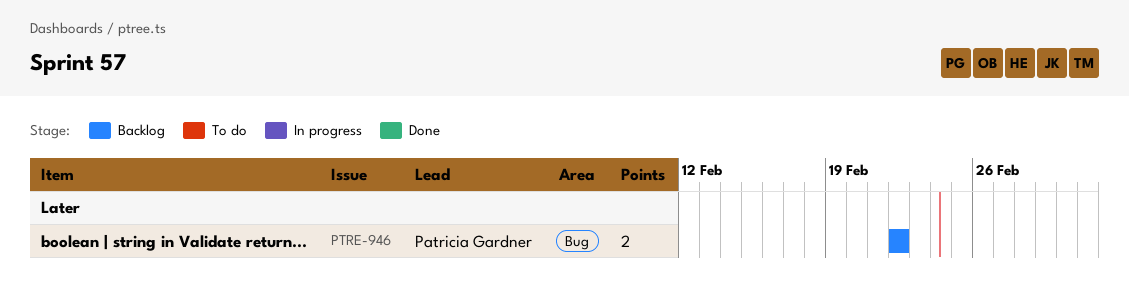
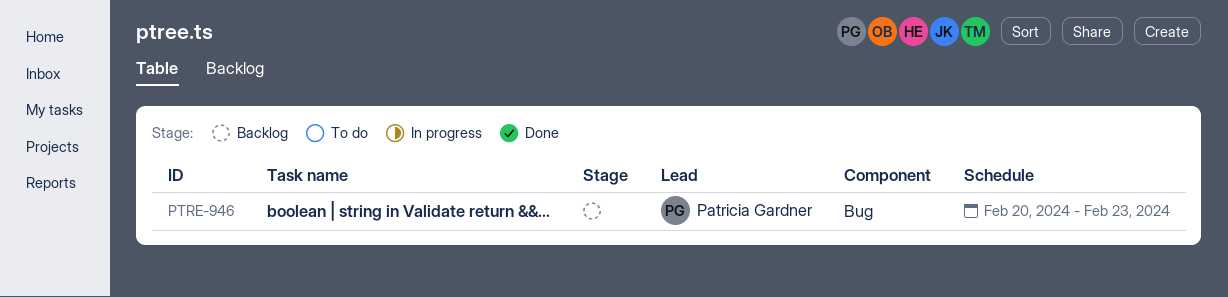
PTRE-946, start: Feb 22 -> Feb 20
PTRE-946, due: Feb 22 -> Feb 23

